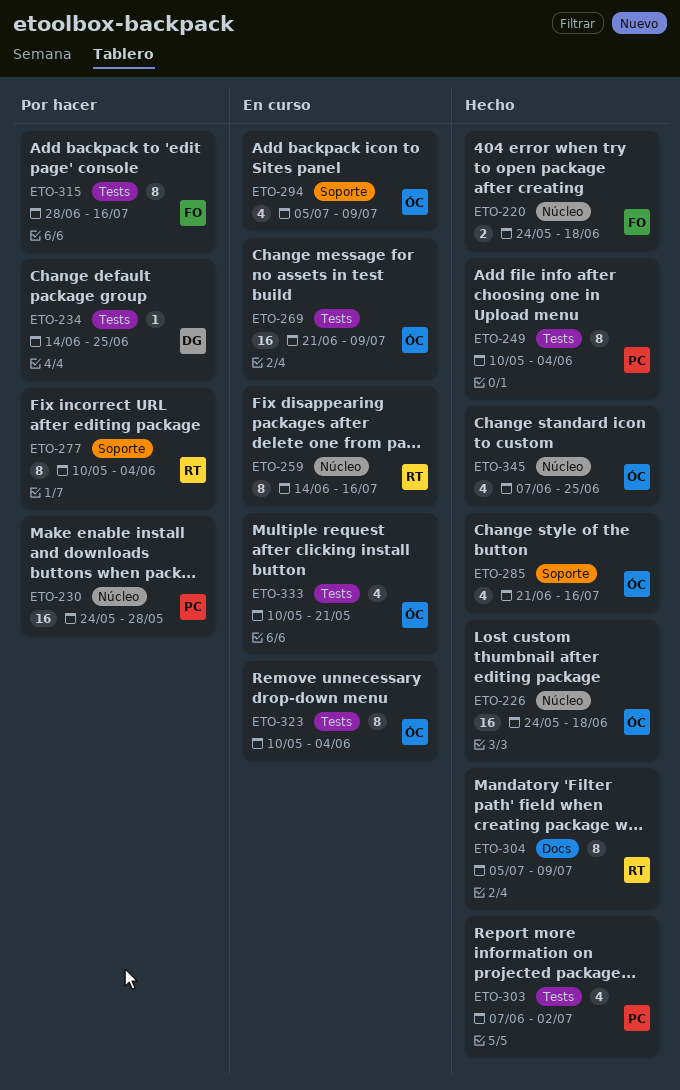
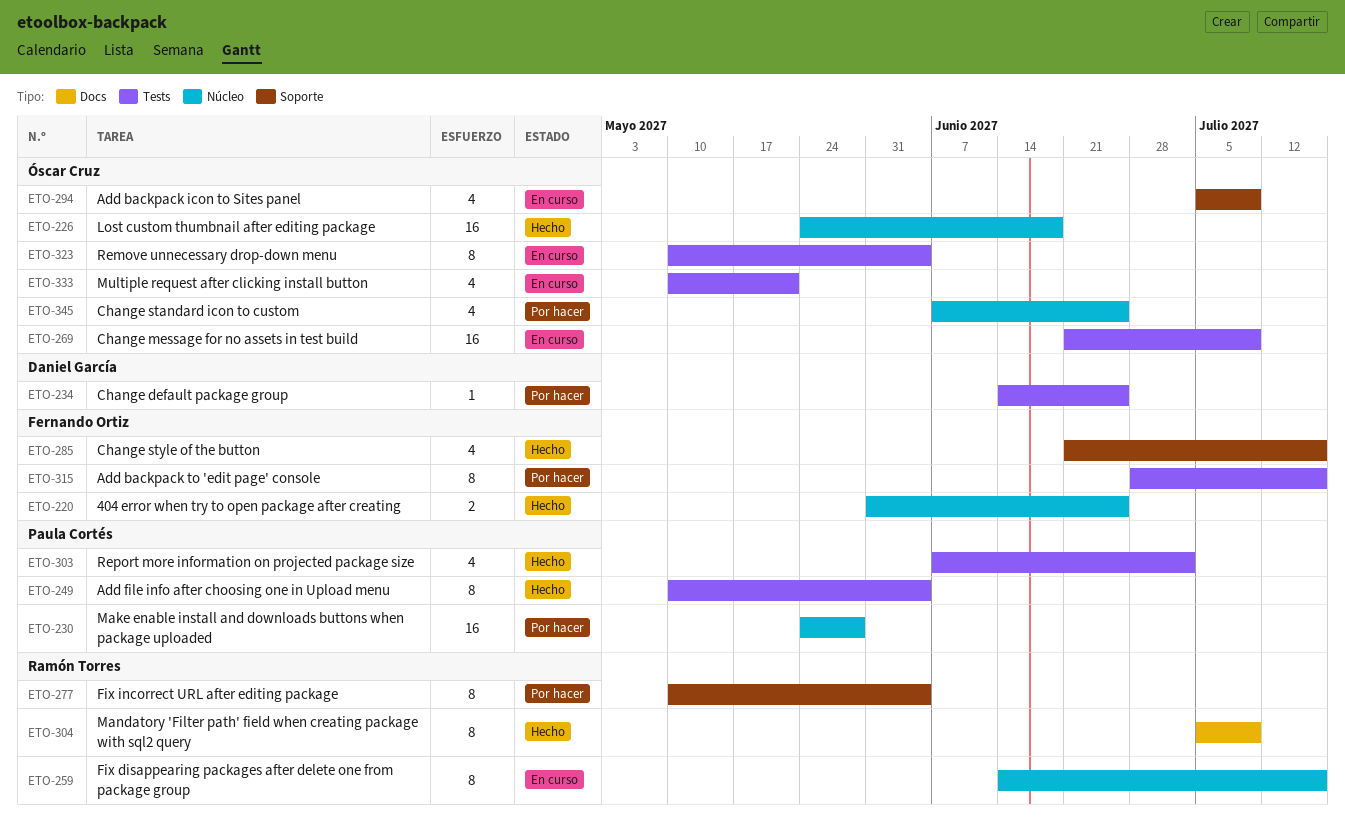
ETO-220, start: May 24 -> May 31
ETO-220, due: Jun 18 -> Jun 25
ETO-285, owner: Óscar Cruz -> Fernando Ortiz
ETO-345, status: Hecho -> Por hacer

